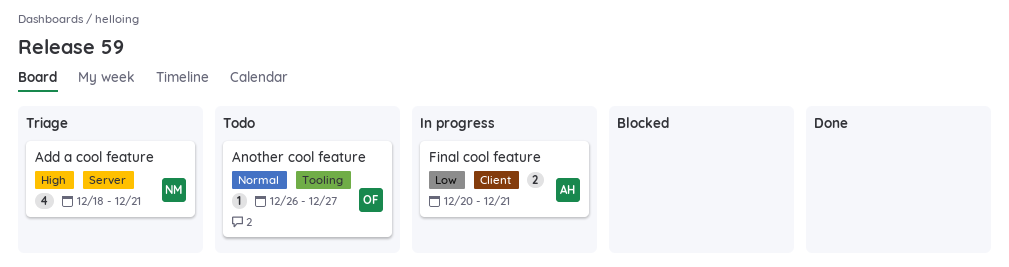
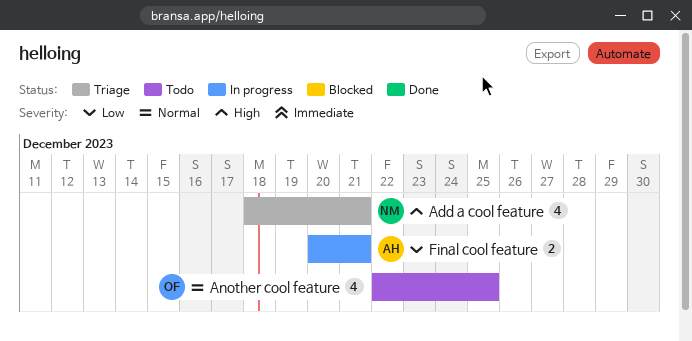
Another cool feature, estimate: 1 -> 4
Another cool feature, start: Dec 26 -> Dec 22
Another cool feature, due: Dec 27 -> Dec 25

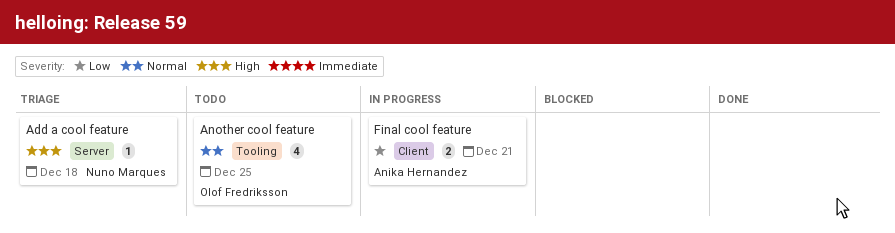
Add a cool feature, estimate: 4 -> 1
Add a cool feature, due: Dec 21 -> Dec 18

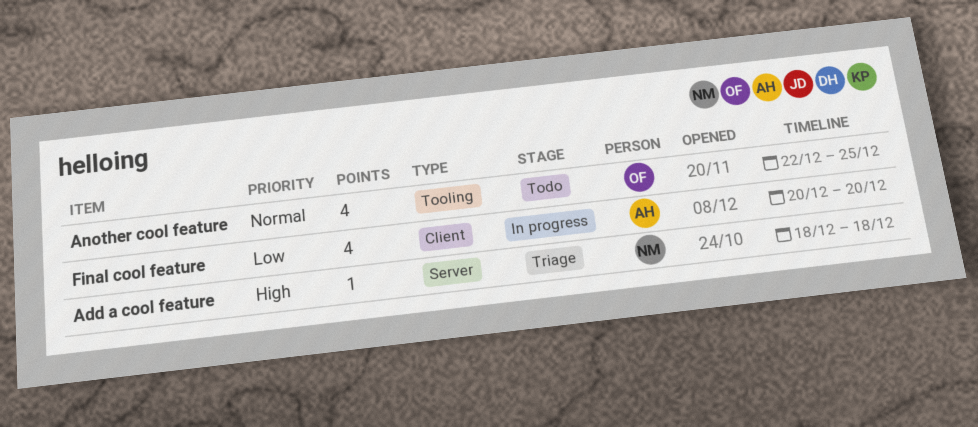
Final cool feature, estimate: 2 -> 4
Final cool feature, due: Dec 21 -> Dec 20

